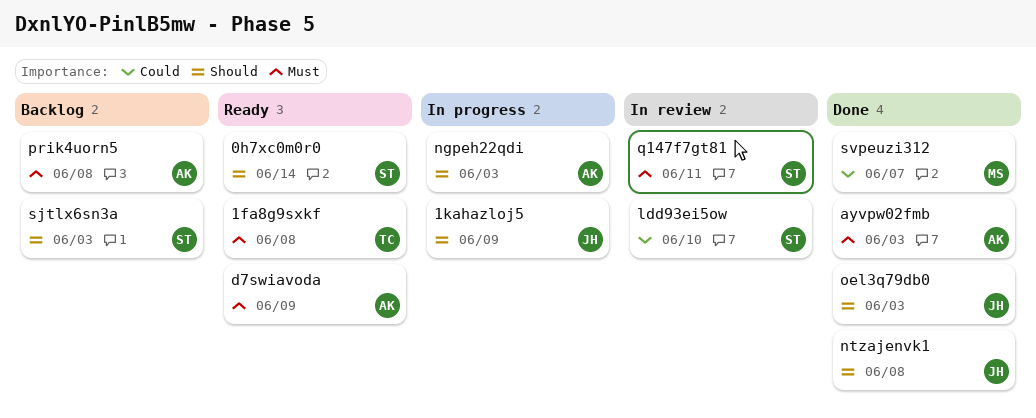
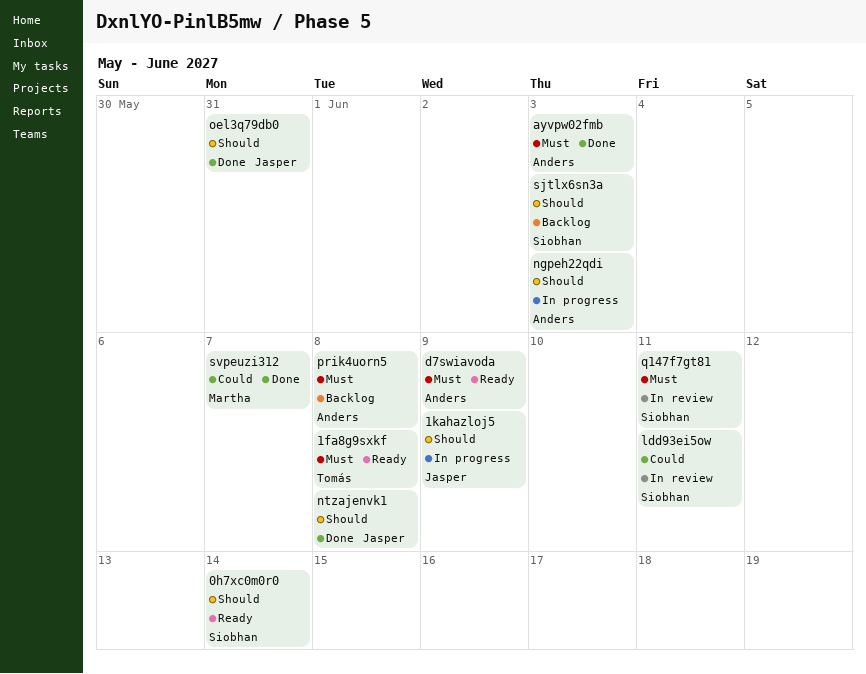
ldd93ei5ow, due: Jun 10 -> Jun 11
oel3q79db0, due: Jun 3 -> May 31

